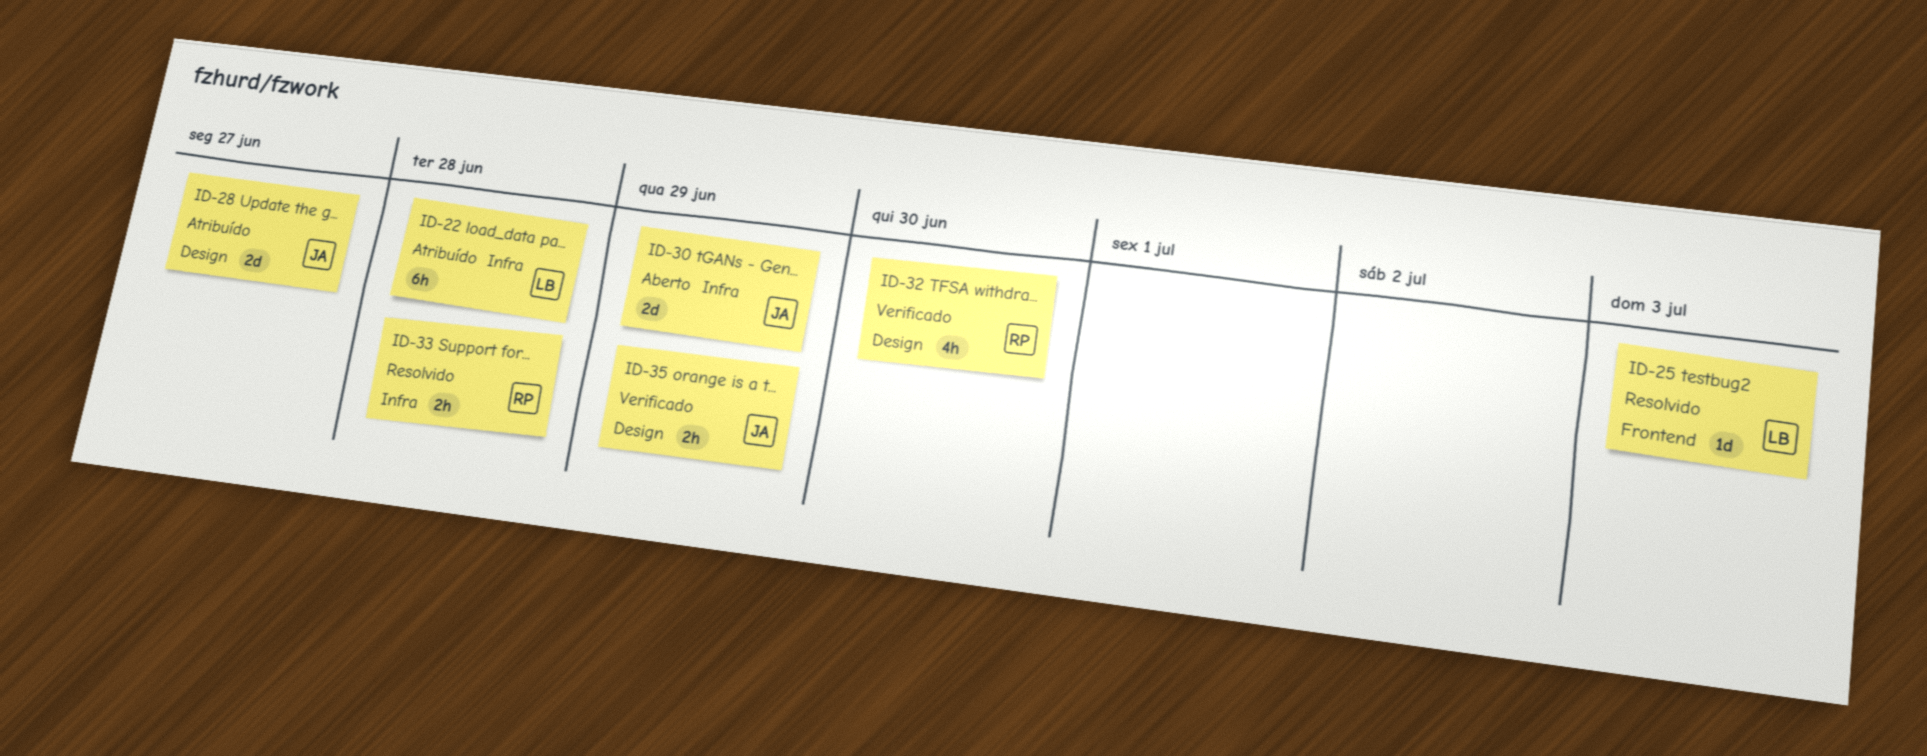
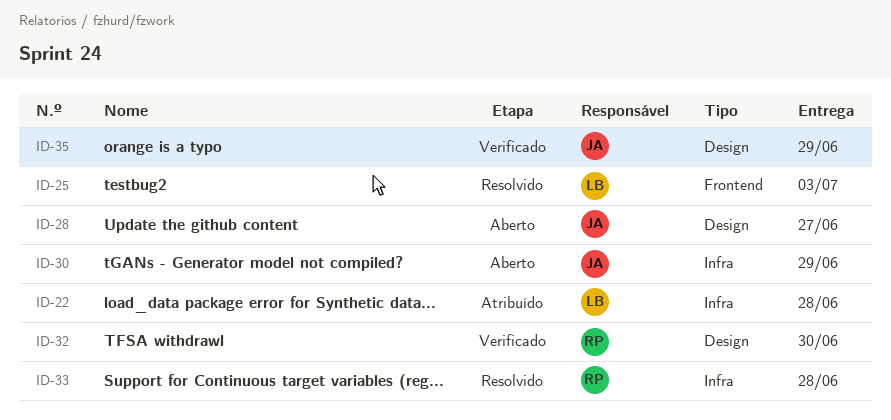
ID-28, status: Atribuído -> Aberto

